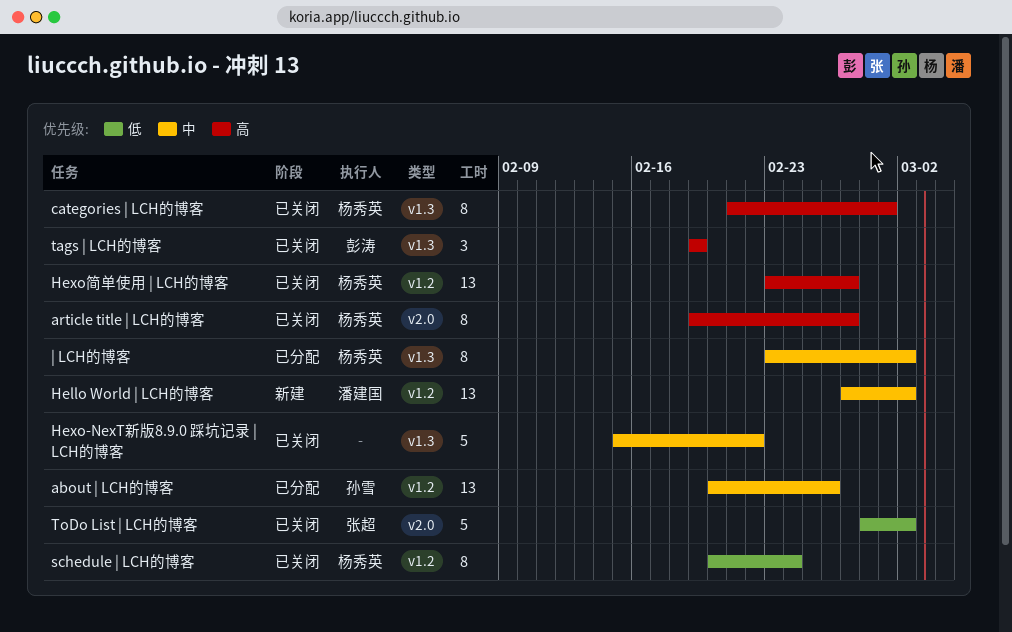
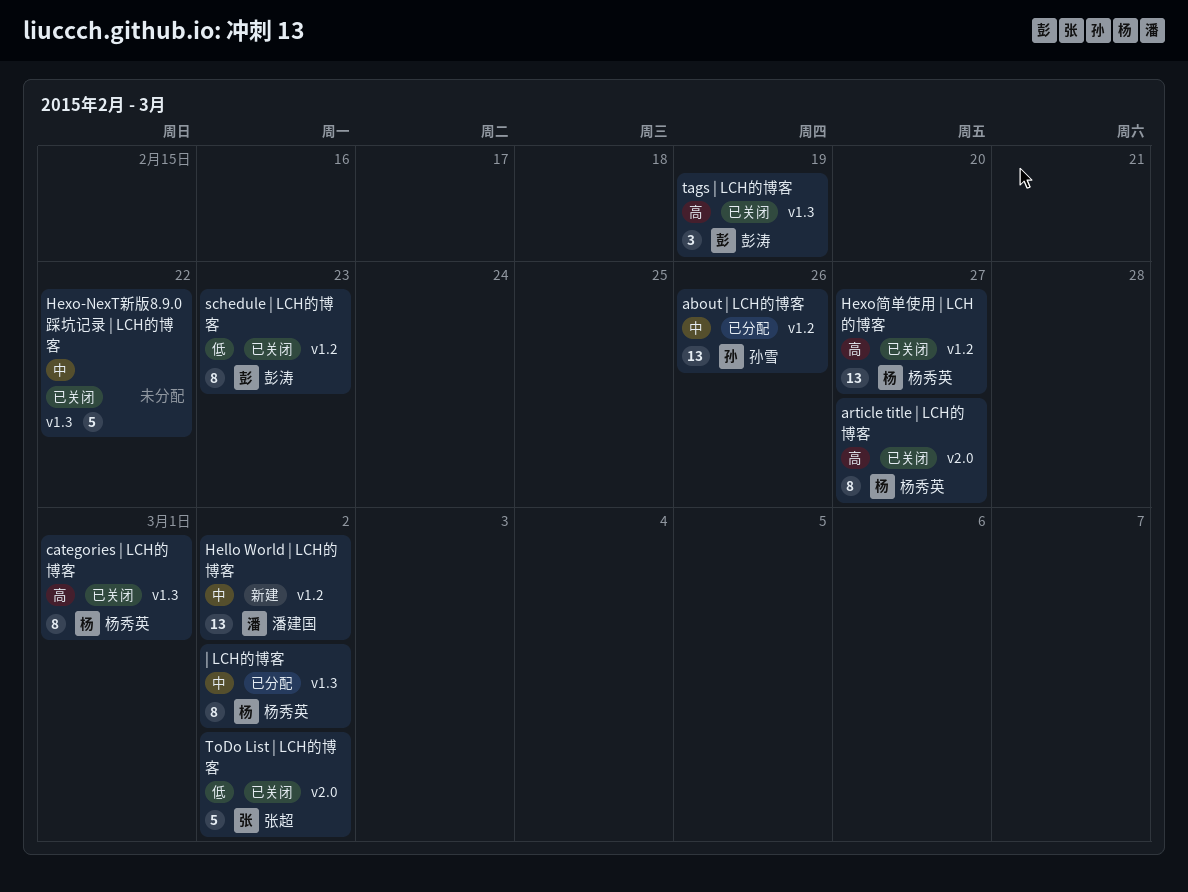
schedule | LCH的博客, owner: 杨秀英 -> 彭涛
schedule | LCH的博客, due: Feb 24 -> Feb 23

